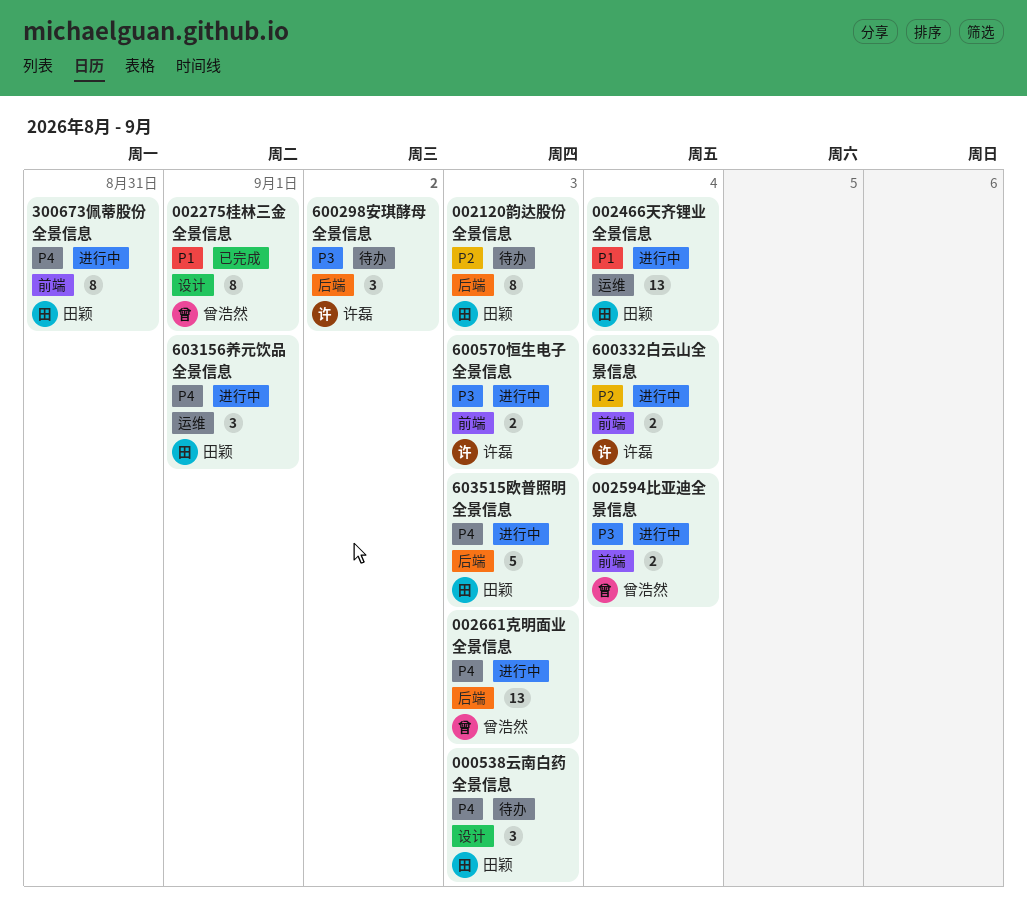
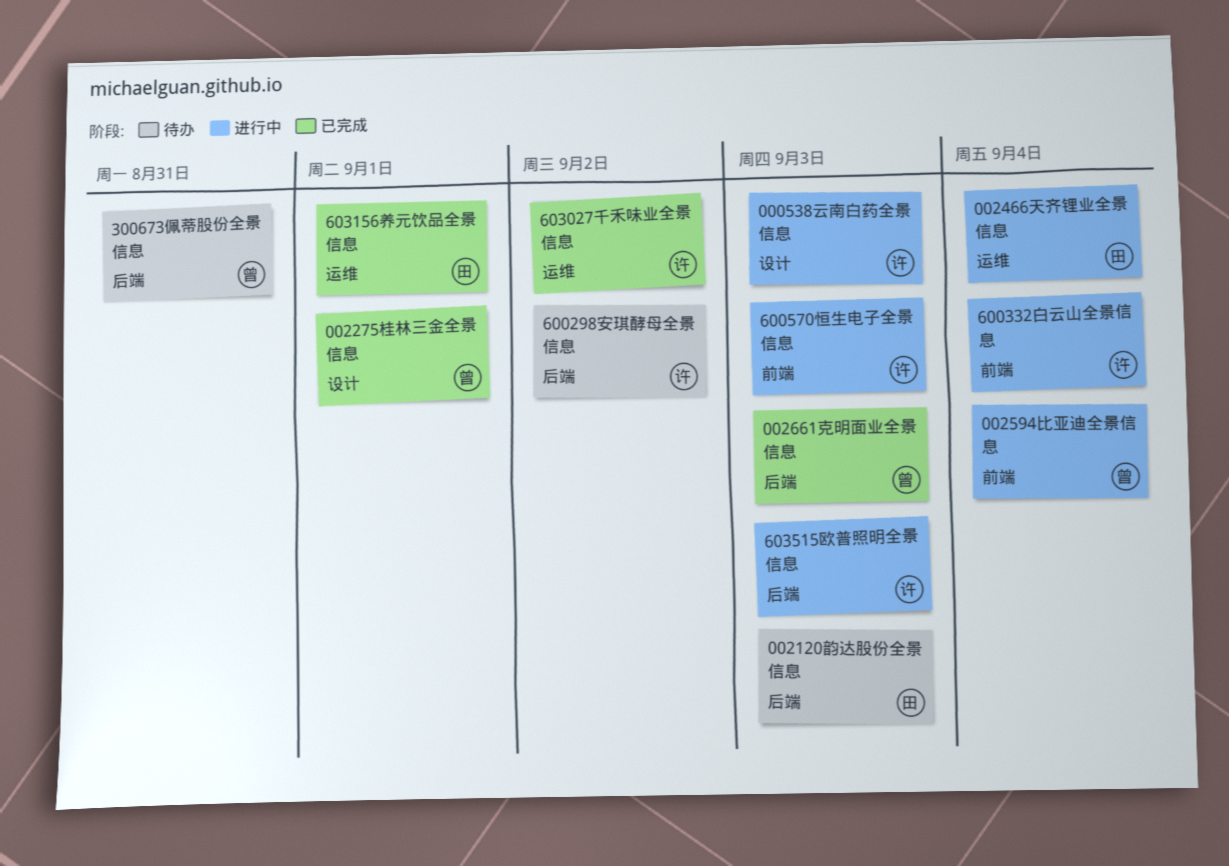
000538云南白药全景信息, status: 待办 -> 进行中
000538云南白药全景信息, owner: 田颖 -> 许磊
002661克明面业全景信息, status: 进行中 -> 已完成
300673佩蒂股份全景信息, status: 进行中 -> 待办
300673佩蒂股份全景信息, owner: 田颖 -> 曾浩然
300673佩蒂股份全景信息, label: 前端 -> 后端
603027千禾味业全景信息: none -> present
603156养元饮品全景信息, status: 进行中 -> 已完成
603515欧普照明全景信息, owner: 田颖 -> 许磊

